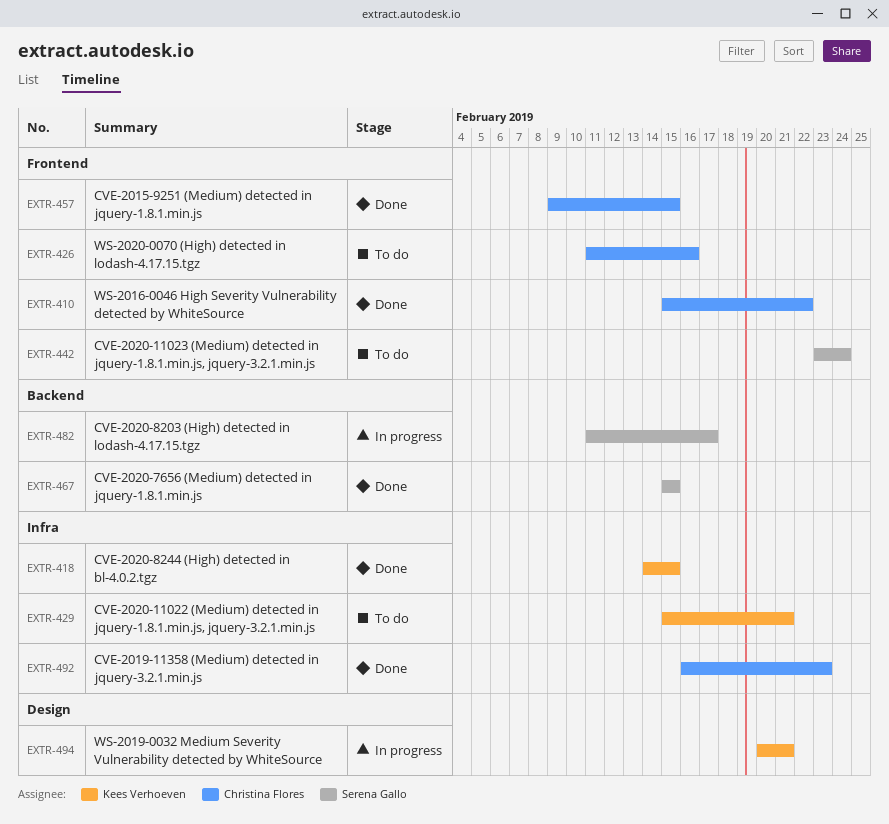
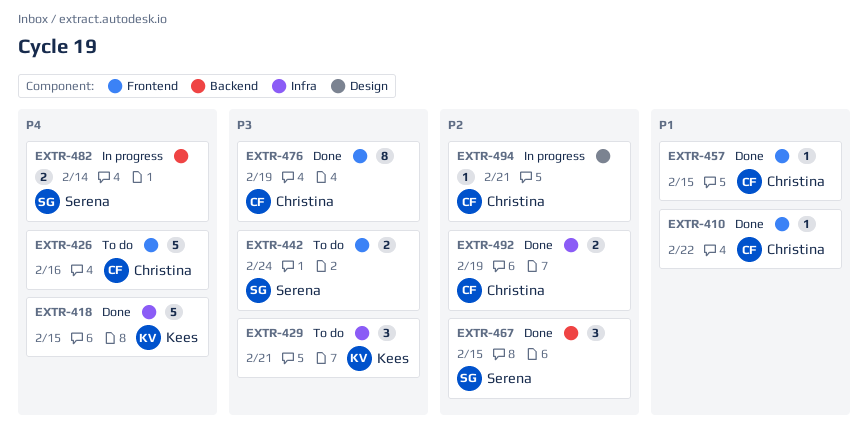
EXTR-476: none -> present
EXTR-482, due: Feb 17 -> Feb 14
EXTR-492, due: Feb 23 -> Feb 19
EXTR-494, owner: Kees Verhoeven -> Christina Flores

